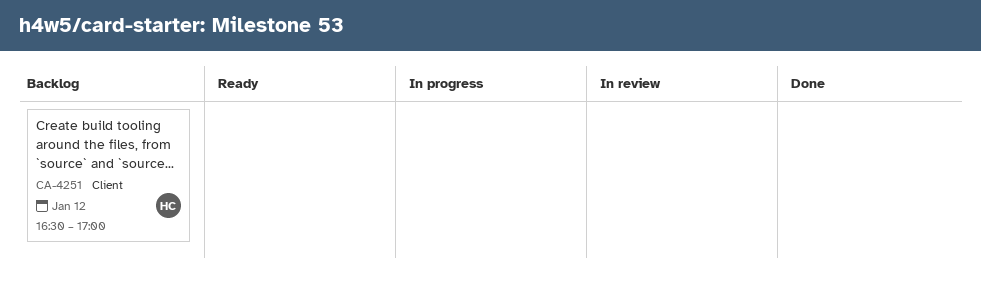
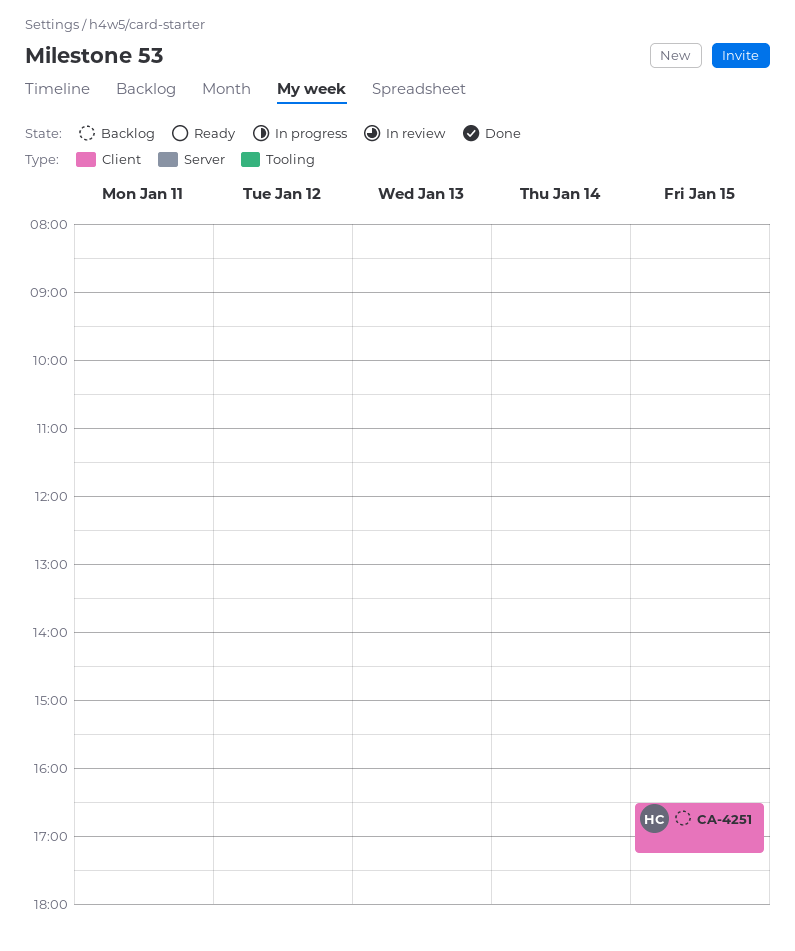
CA-4251, day: Jan 12 -> Jan 15
CA-4251, ends: 17:00 -> 17:15

